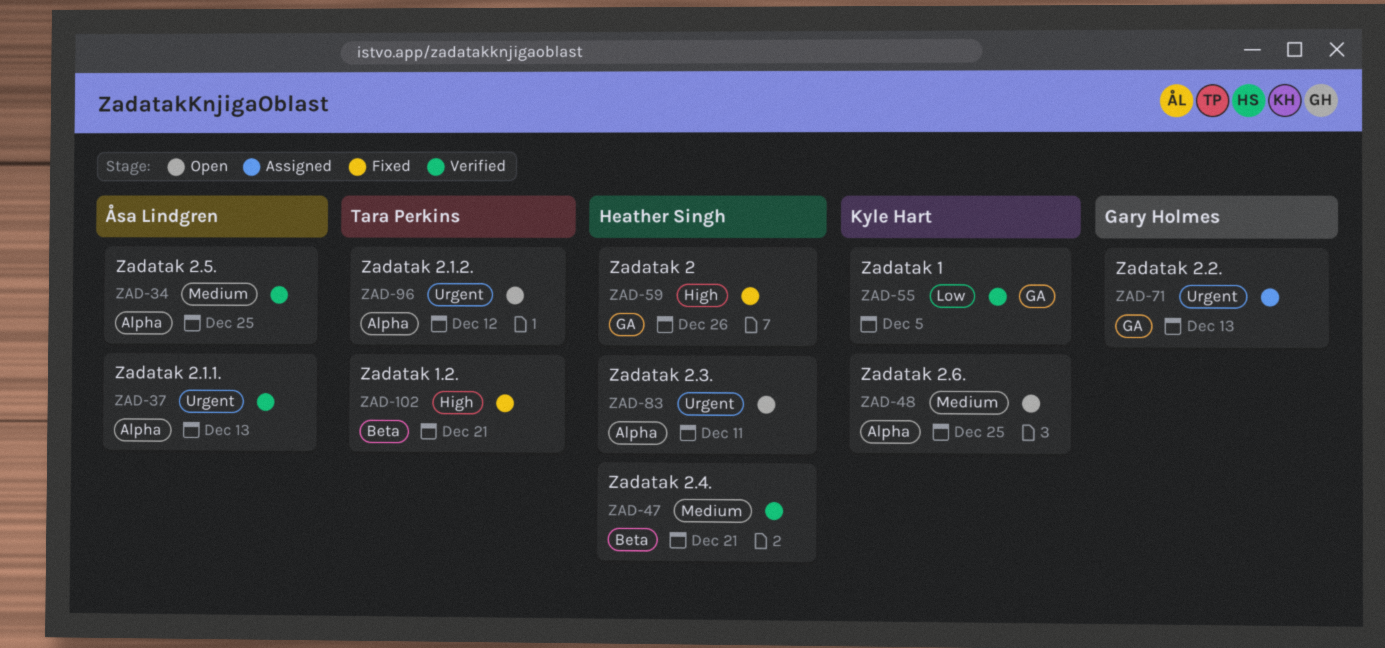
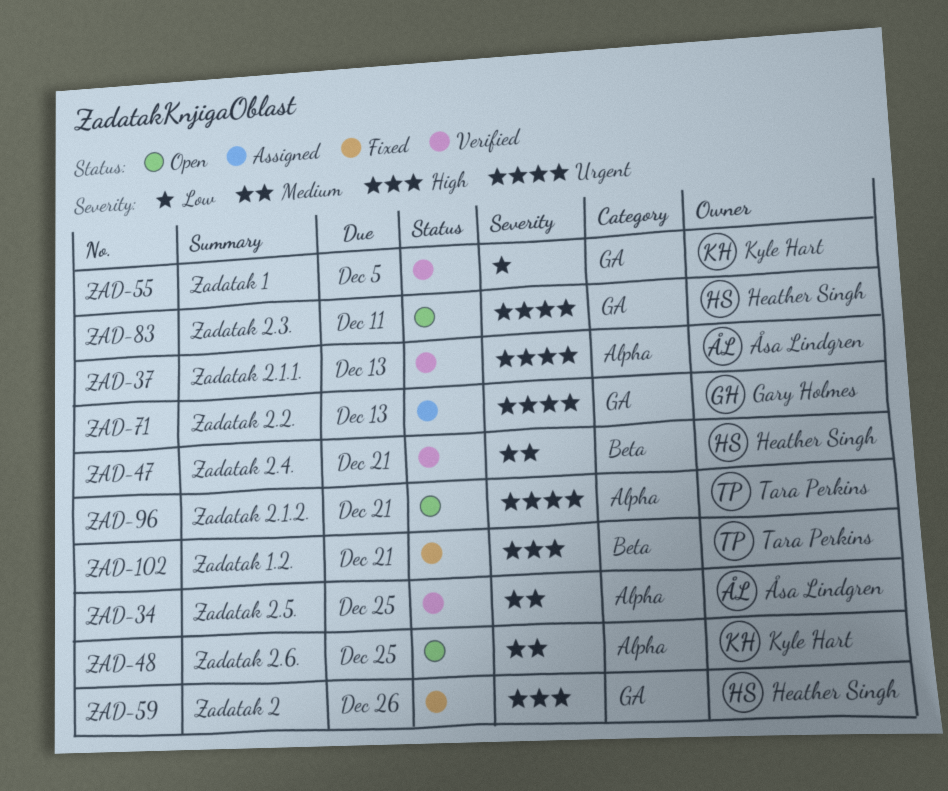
ZAD-83, label: Alpha -> GA
ZAD-96, due: Dec 12 -> Dec 21

